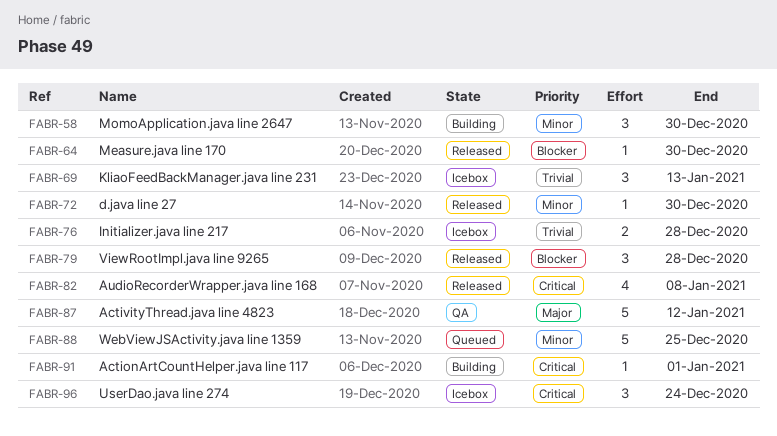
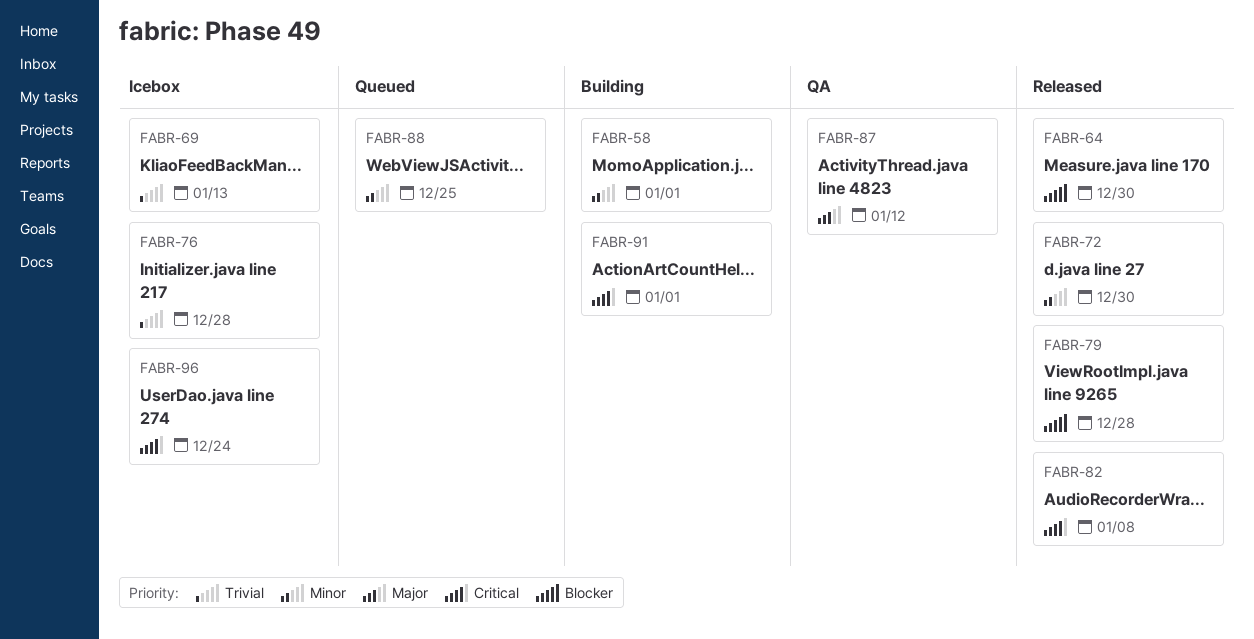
FABR-58, due: Dec 30 -> Jan 1

